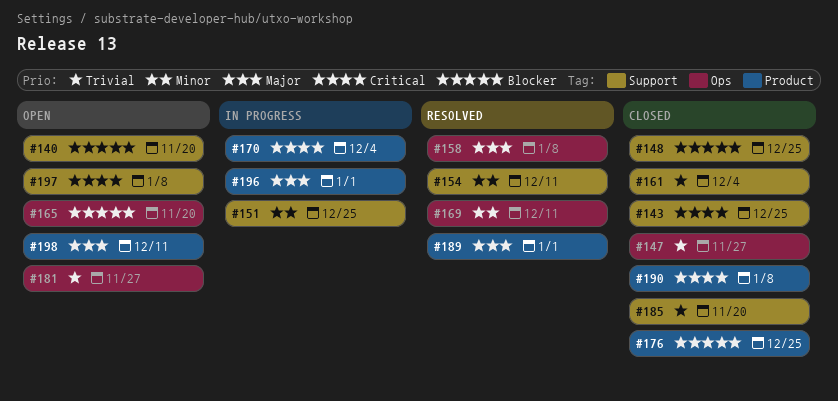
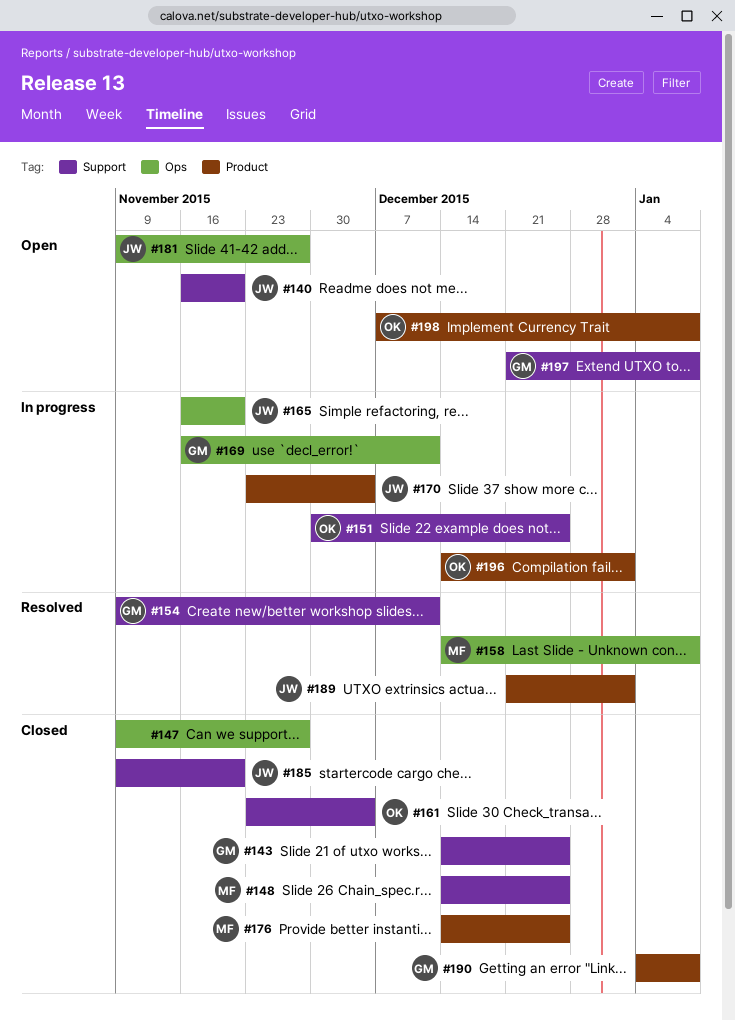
#165, status: Open -> In progress
#169, status: Resolved -> In progress
#198, due: Dec 11 -> Jan 8

